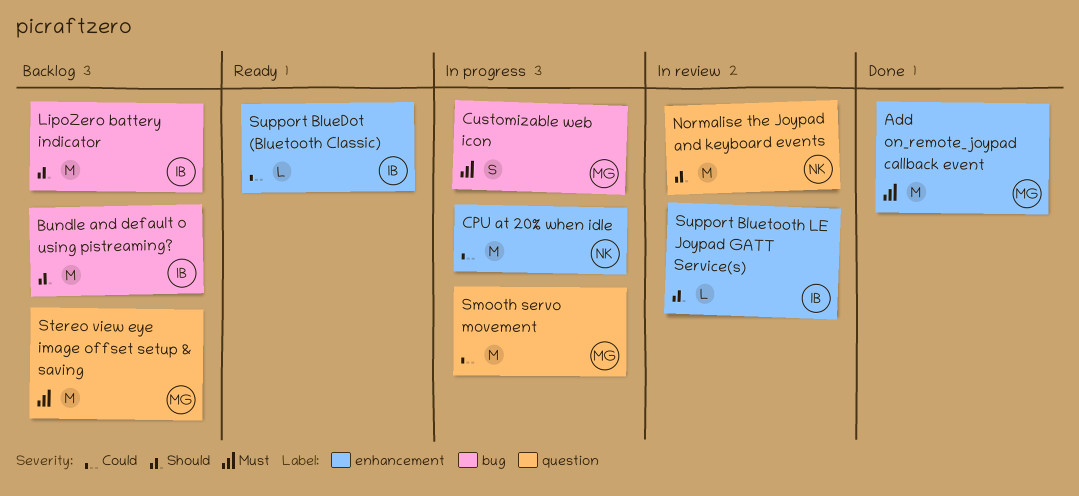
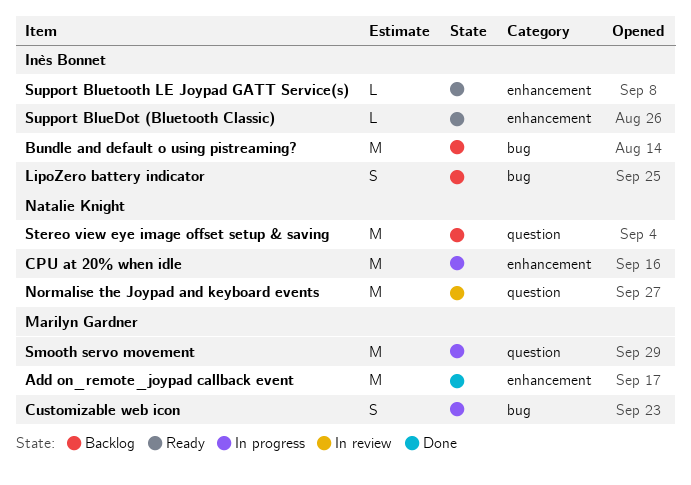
LipoZero battery indicator, estimate: M -> S
Stereo view eye image offset setup & saving, owner: Marilyn Gardner -> Natalie Knight
Support Bluetooth LE Joypad GATT Service(s), status: In review -> Ready

